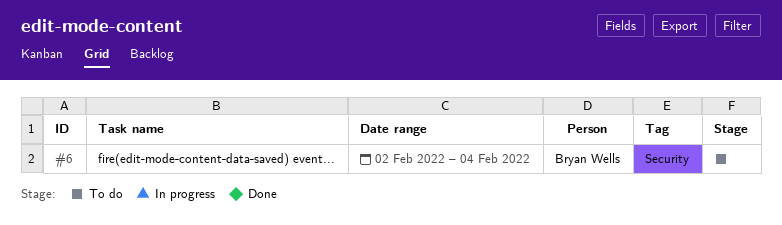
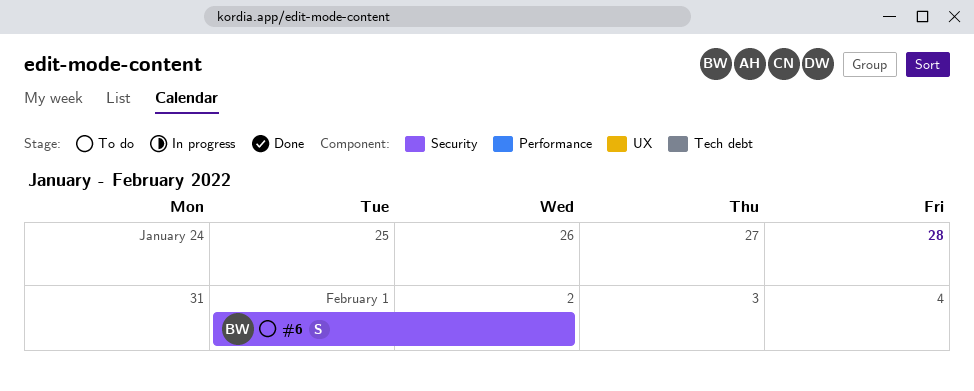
#6, start: Feb 2 -> Feb 1
#6, due: Feb 4 -> Feb 2

